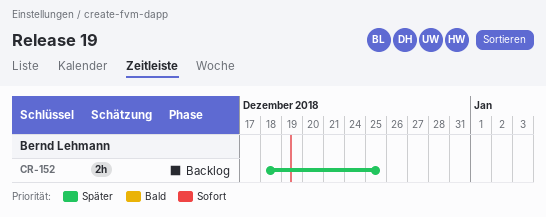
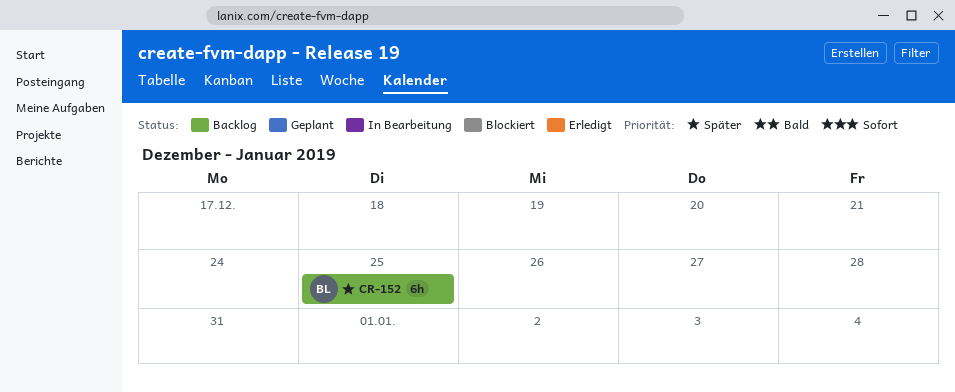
CR-152, estimate: 2h -> 6h
CR-152, start: Dec 18 -> Dec 25

